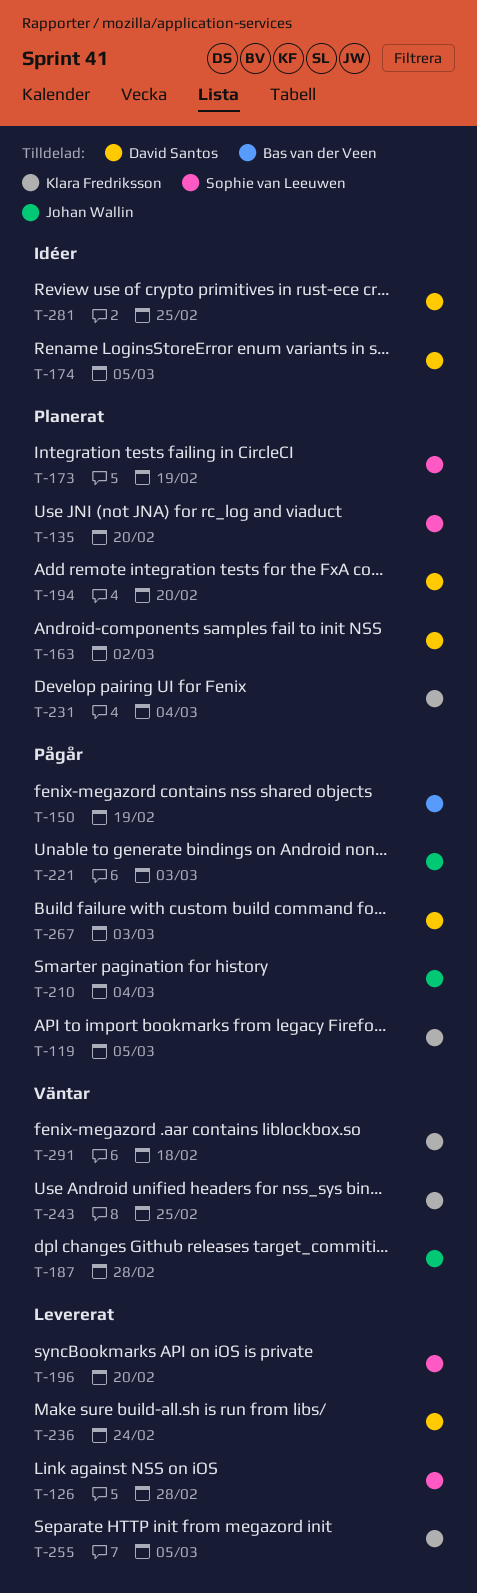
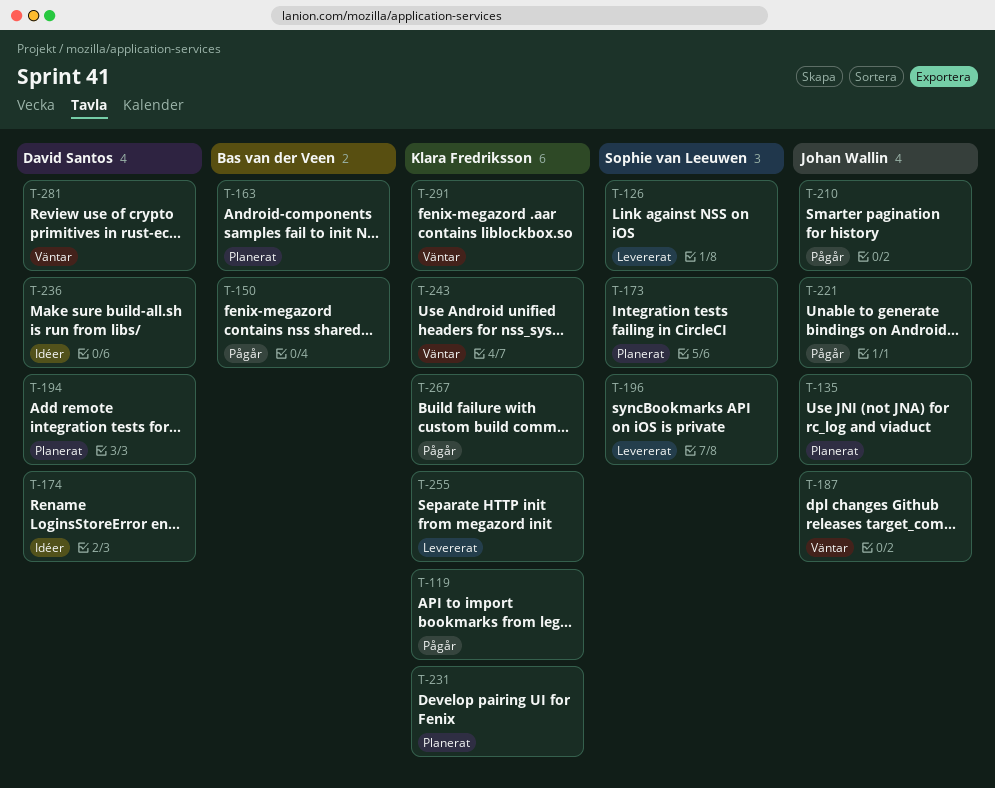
T-135, owner: Sophie van Leeuwen -> Johan Wallin
T-163, owner: David Santos -> Bas van der Veen
T-236, status: Levererat -> Idéer
T-267, owner: David Santos -> Klara Fredriksson
T-281, status: Idéer -> Väntar

